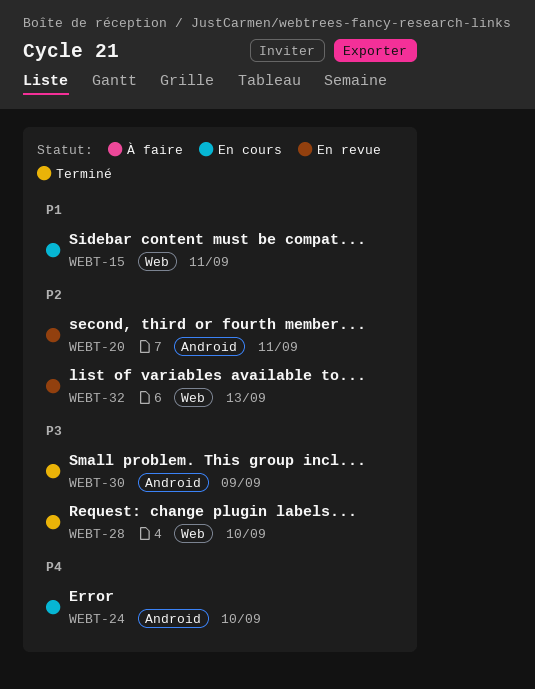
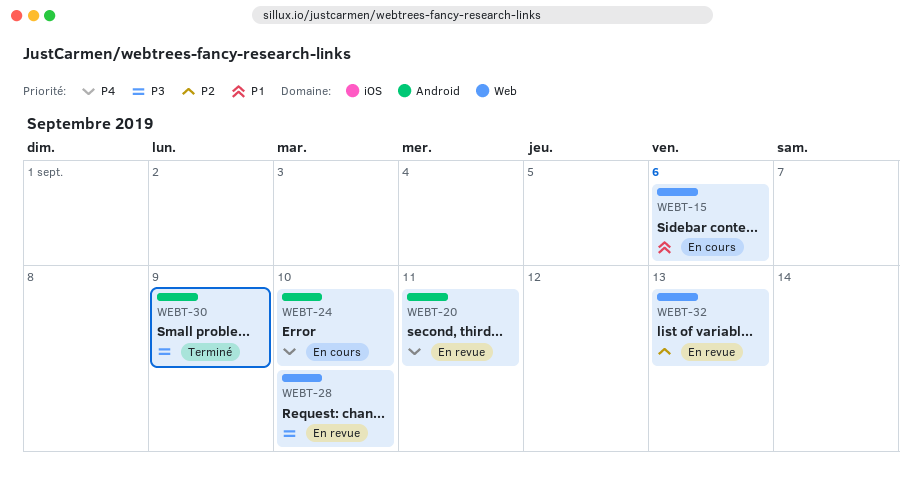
WEBT-15, due: Sep 11 -> Sep 6
WEBT-20, priority: P2 -> P4
WEBT-28, status: Terminé -> En revue

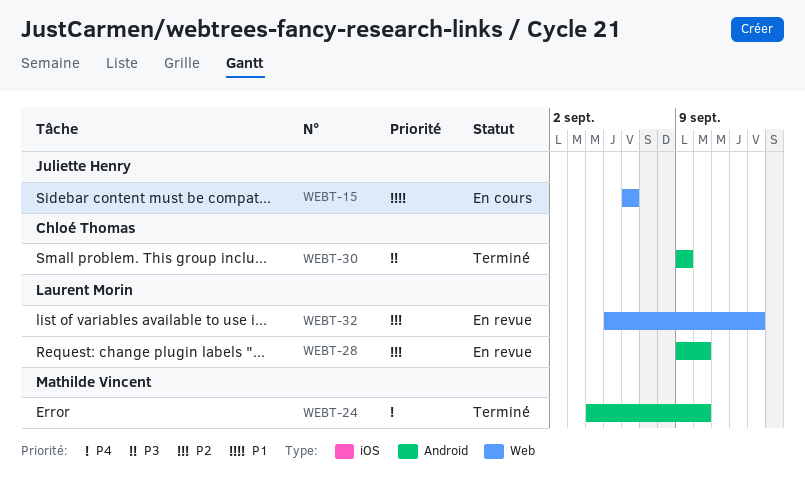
WEBT-20: present -> none
WEBT-24, status: En cours -> Terminé
WEBT-28, priority: P3 -> P2
WEBT-28, label: Web -> Android

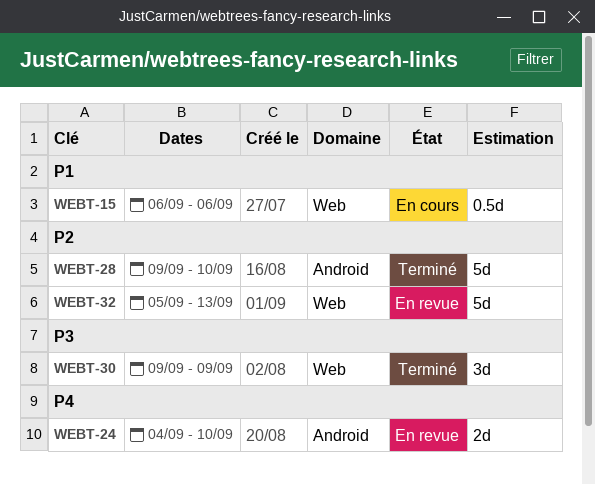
WEBT-24, status: Terminé -> En revue
WEBT-28, status: En revue -> Terminé
WEBT-30, label: Android -> Web

